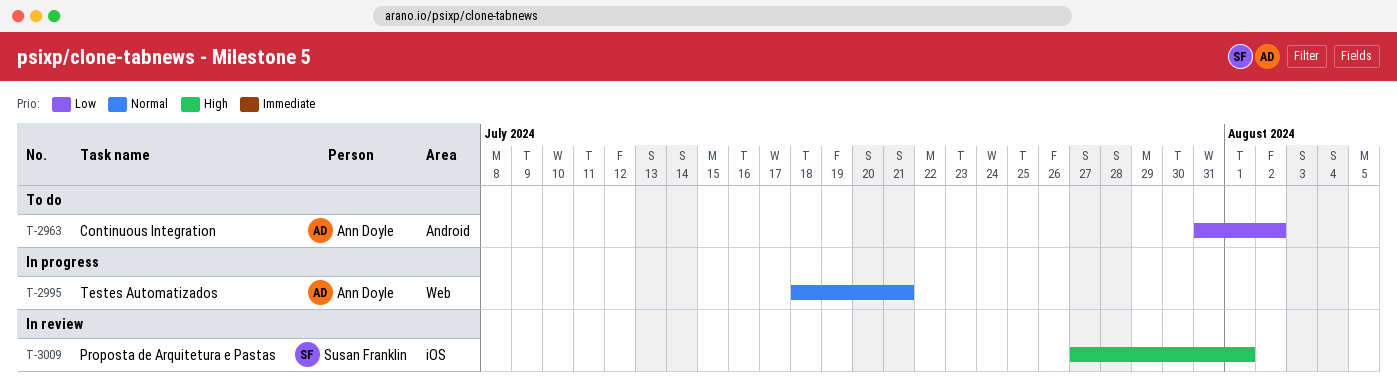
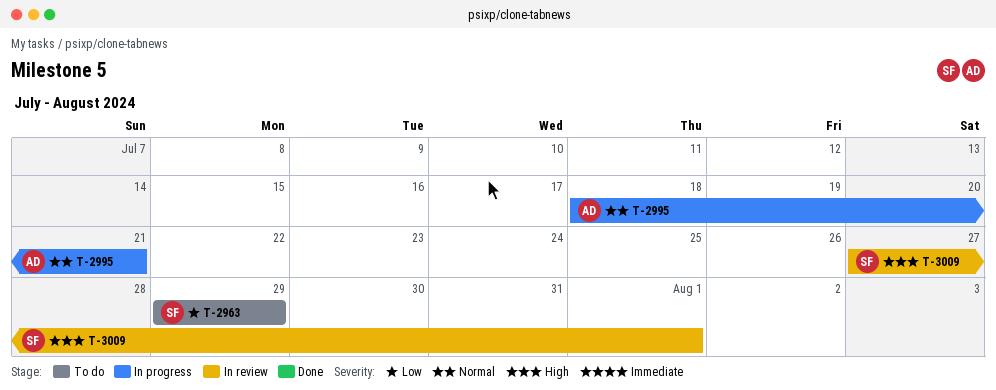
T-2963, owner: Ann Doyle -> Susan Franklin
T-2963, start: Jul 31 -> Jul 29
T-2963, due: Aug 2 -> Jul 29

